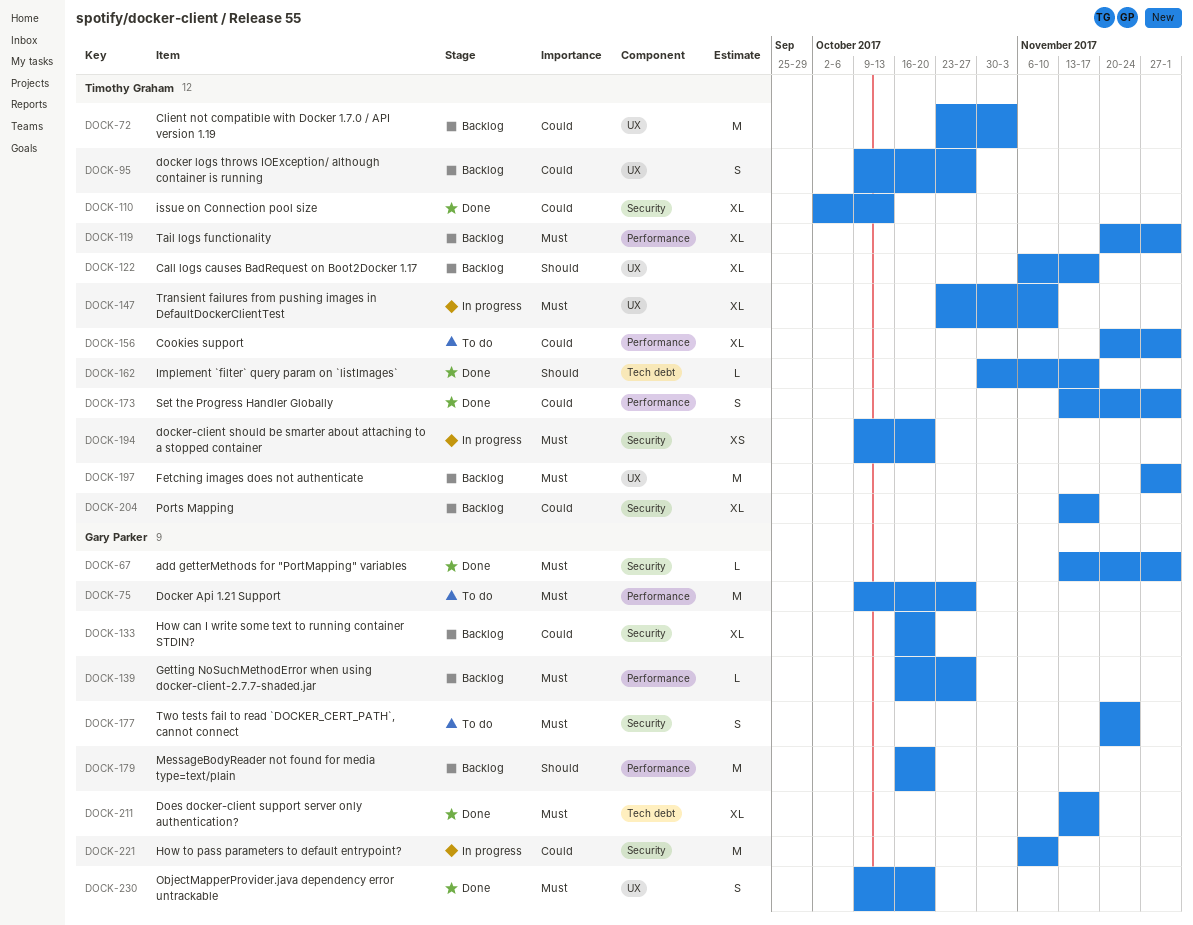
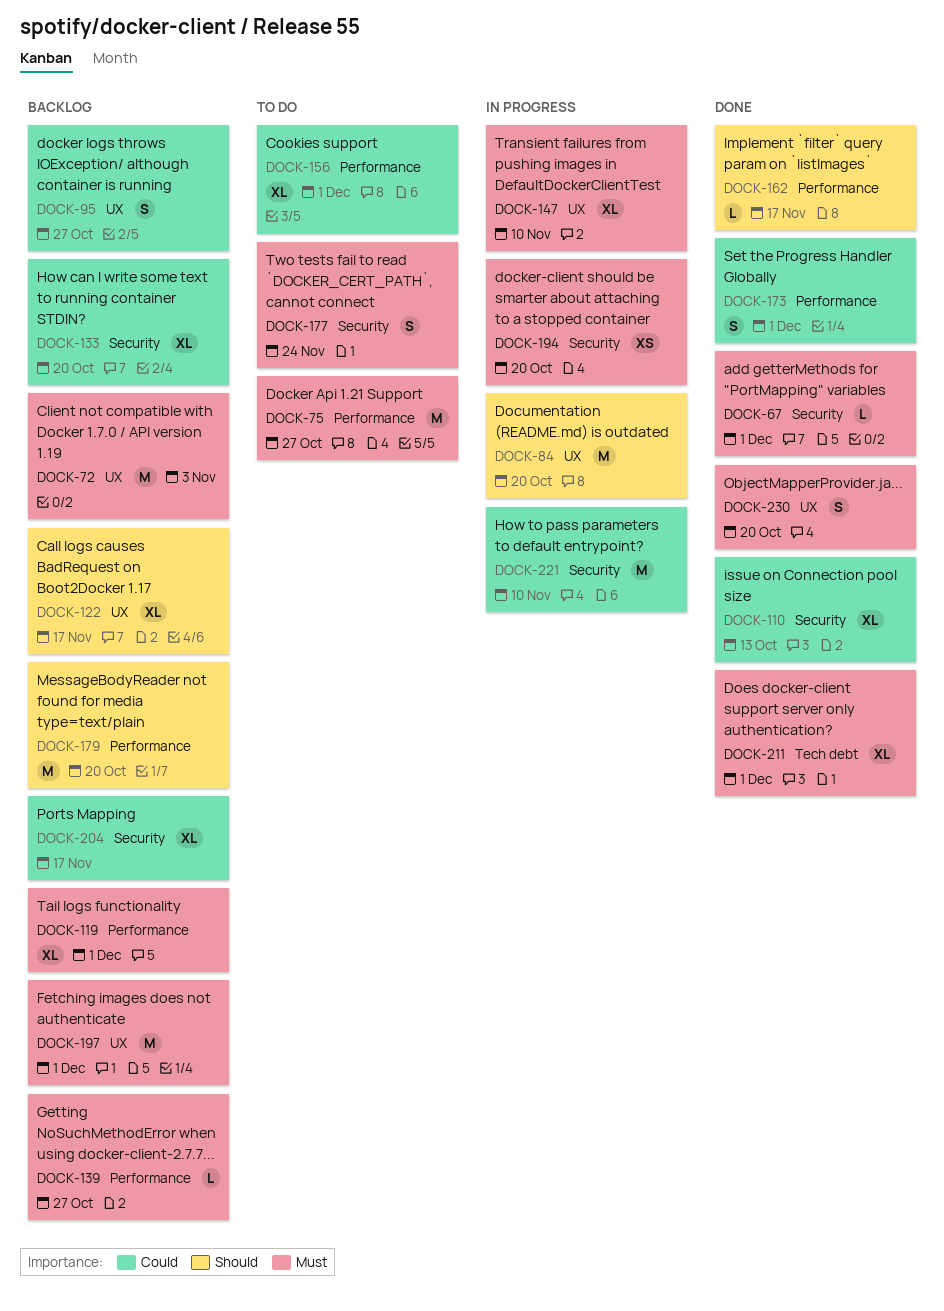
DOCK-72, priority: Could -> Must
DOCK-84: none -> present
DOCK-162, label: Tech debt -> Performance
DOCK-211, due: Nov 17 -> Dec 1

